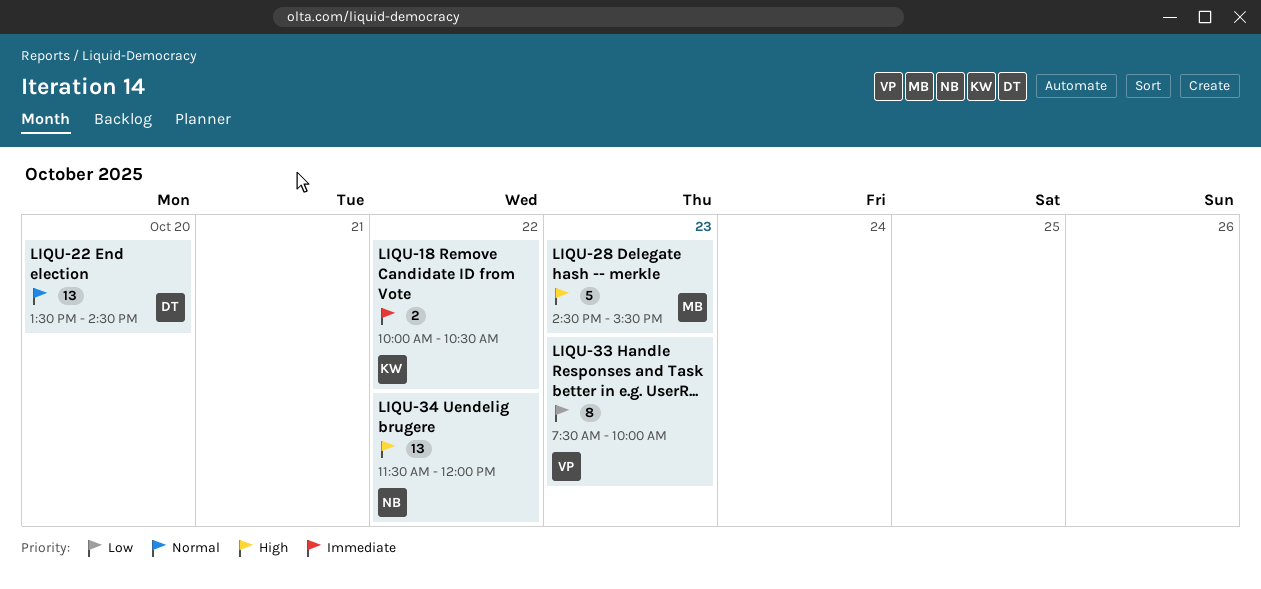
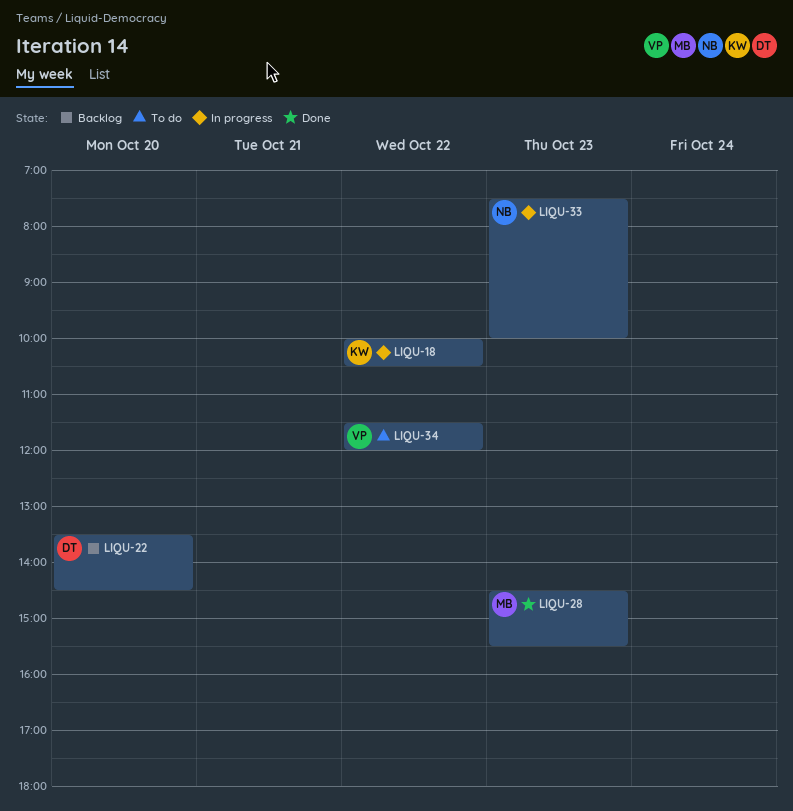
LIQU-33, owner: VP -> NB
LIQU-34, owner: NB -> VP

